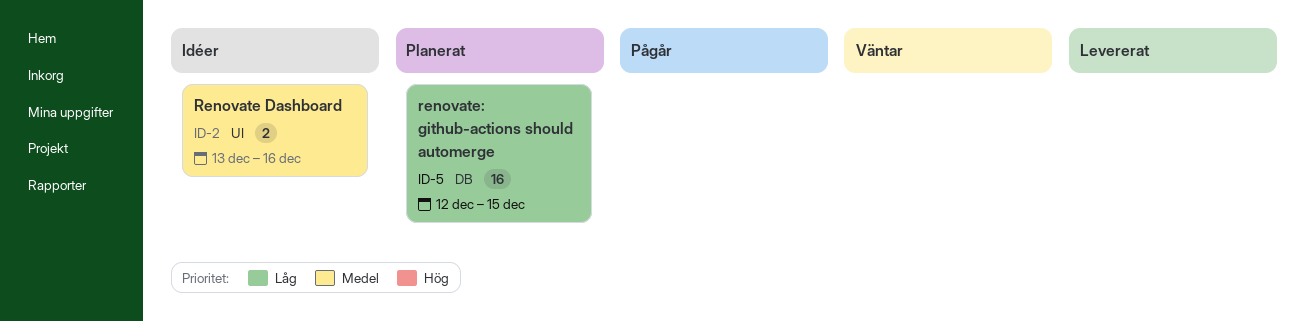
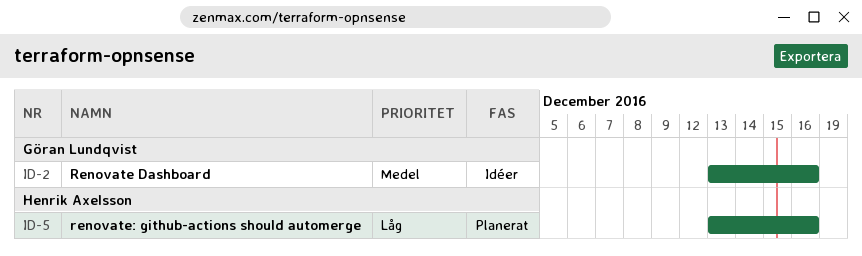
ID-5, start: Dec 12 -> Dec 13
ID-5, due: Dec 15 -> Dec 16

